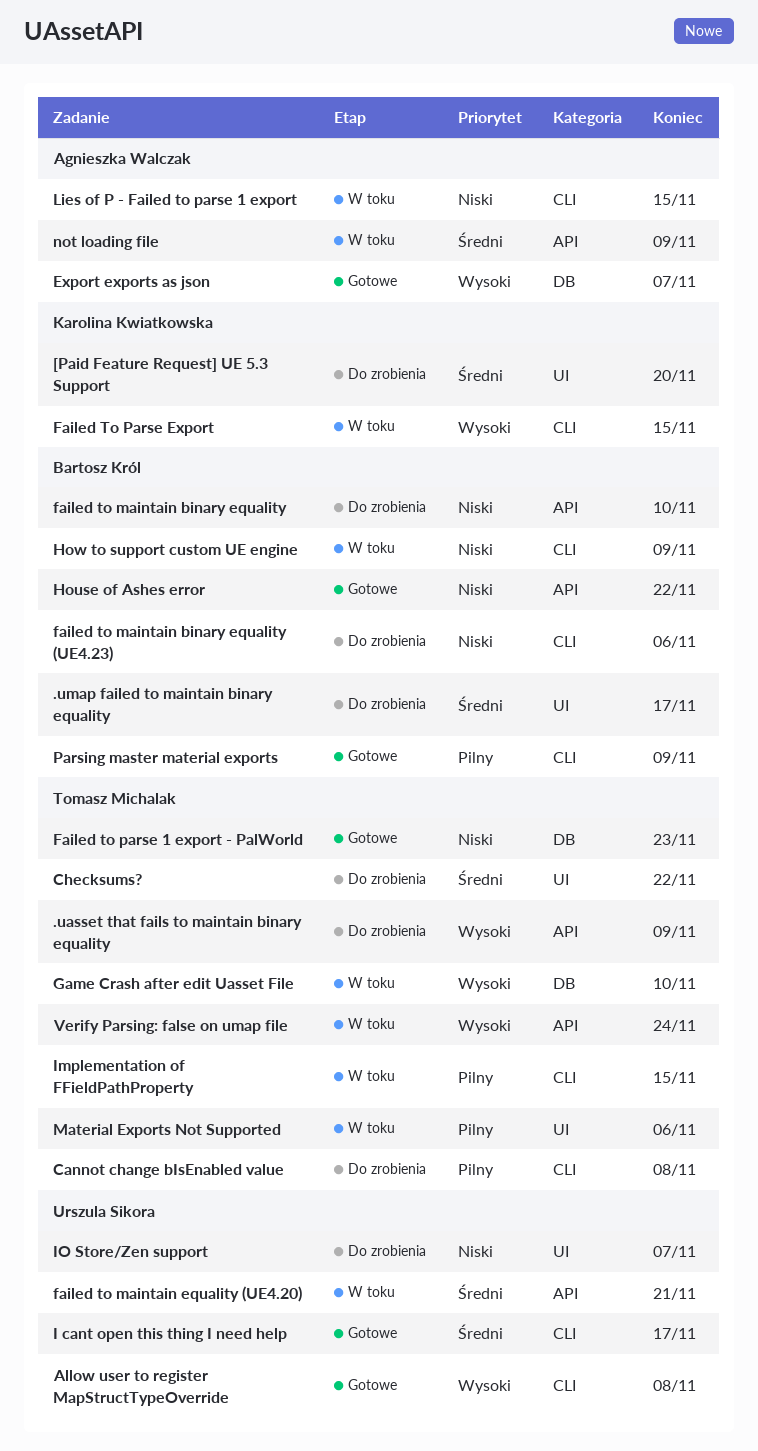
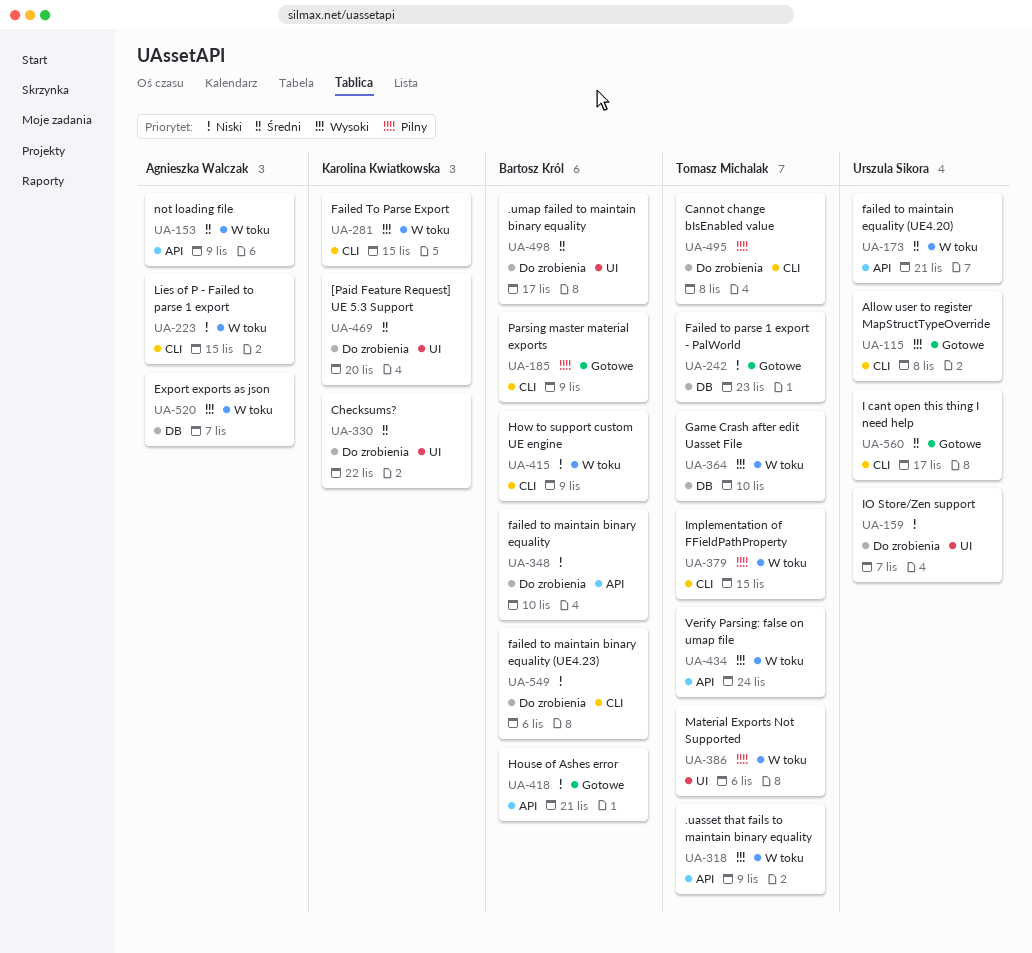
.uasset that fails to maintain binary equality, status: Do zrobienia -> W toku
Checksums?, owner: Tomasz Michalak -> Karolina Kwiatkowska
Export exports as json, status: Gotowe -> W toku
House of Ashes error, due: Nov 22 -> Nov 21

